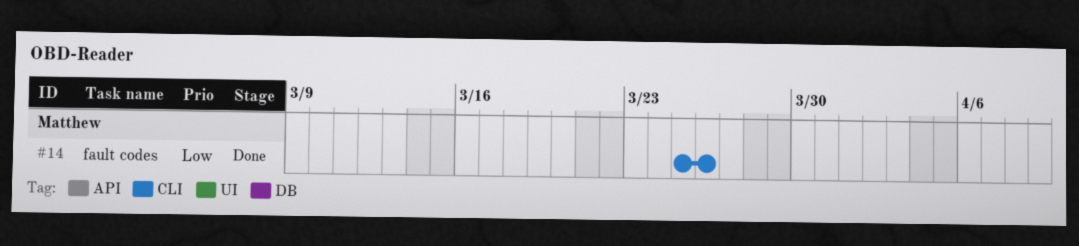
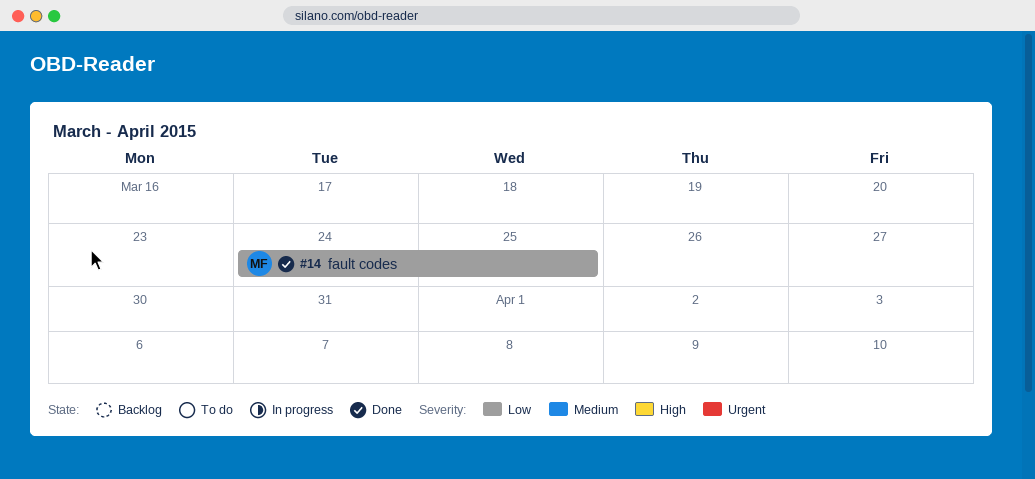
#14, start: Mar 25 -> Mar 24
#14, due: Mar 26 -> Mar 25

